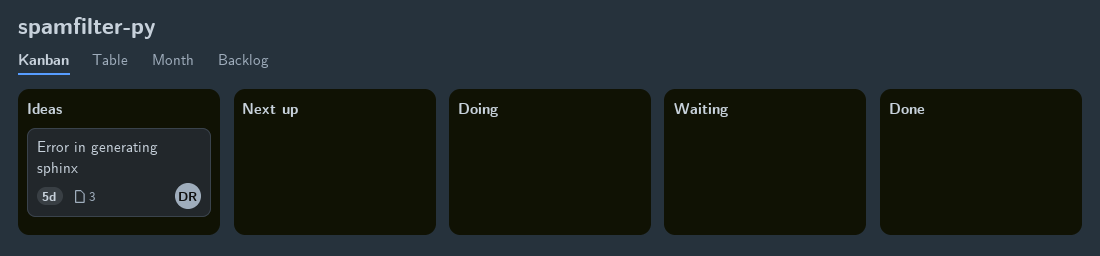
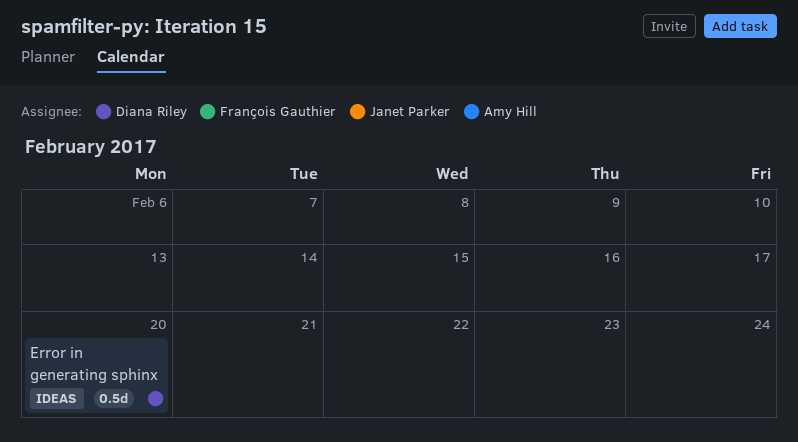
Error in generating sphinx, estimate: 5d -> 0.5d

